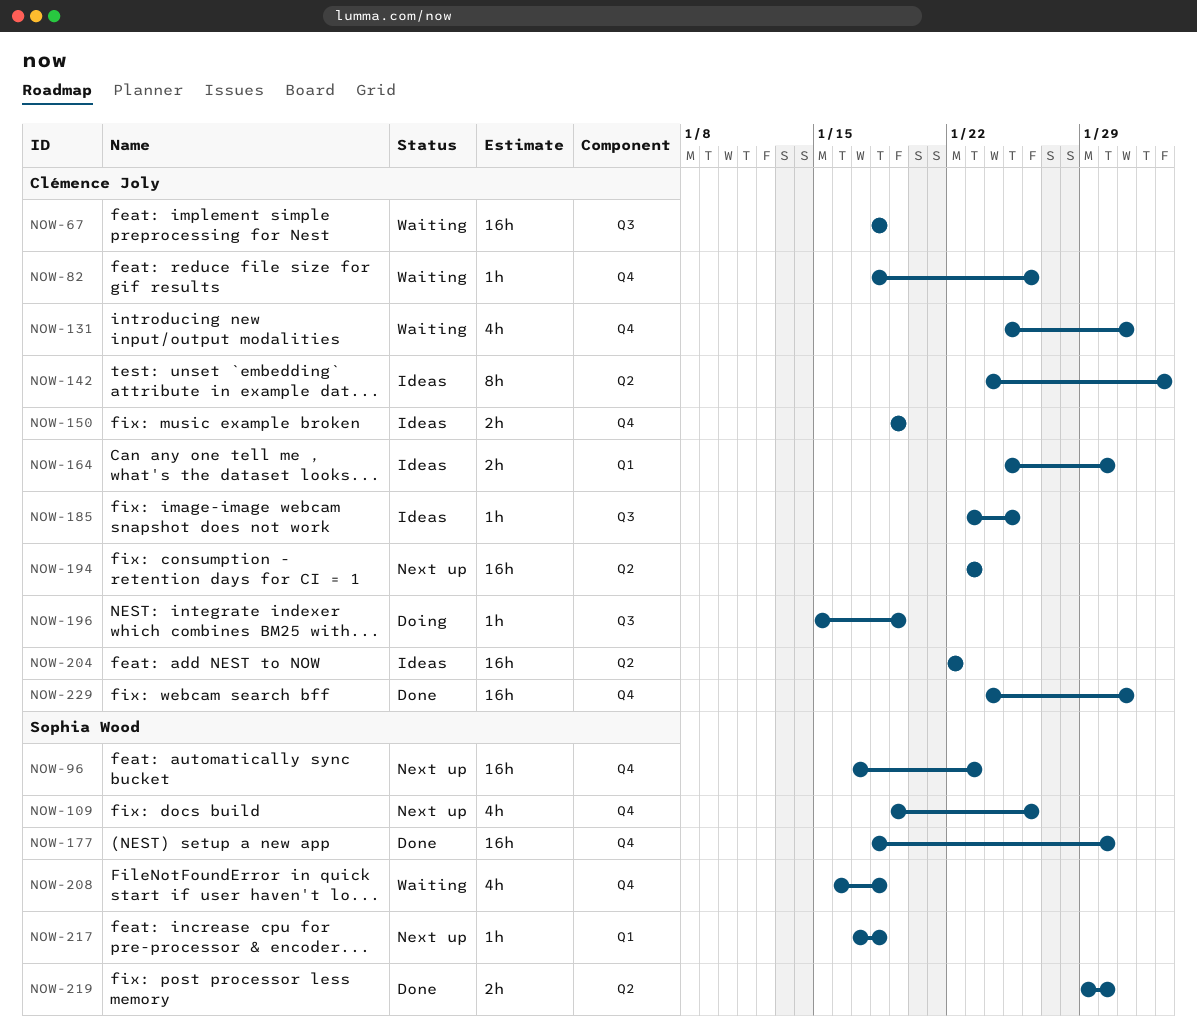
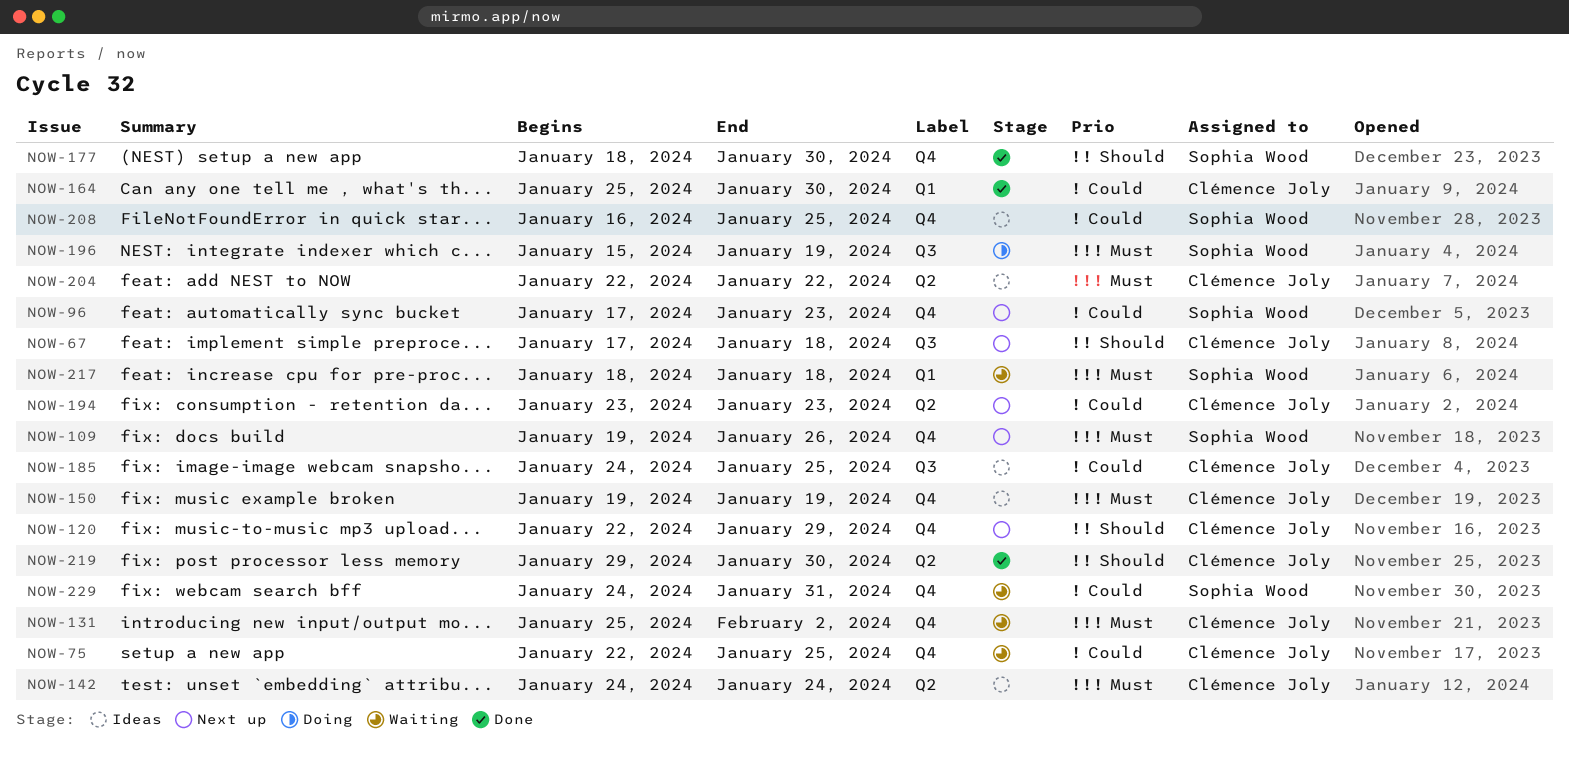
NOW-67, status: Waiting -> Next up
NOW-67, start: Jan 18 -> Jan 17
NOW-75: none -> present
NOW-82: present -> none
NOW-120: none -> present
NOW-131, due: Jan 31 -> Feb 2
NOW-142, due: Feb 2 -> Jan 24
NOW-164, status: Ideas -> Done
NOW-185, start: Jan 23 -> Jan 24
NOW-196, owner: Clémence Joly -> Sophia Wood
NOW-208, status: Waiting -> Ideas
NOW-208, due: Jan 18 -> Jan 25
NOW-217, status: Next up -> Waiting
NOW-217, start: Jan 17 -> Jan 18
NOW-219, owner: Sophia Wood -> Clémence Joly
NOW-229, status: Done -> Waiting
NOW-229, owner: Clémence Joly -> Sophia Wood

